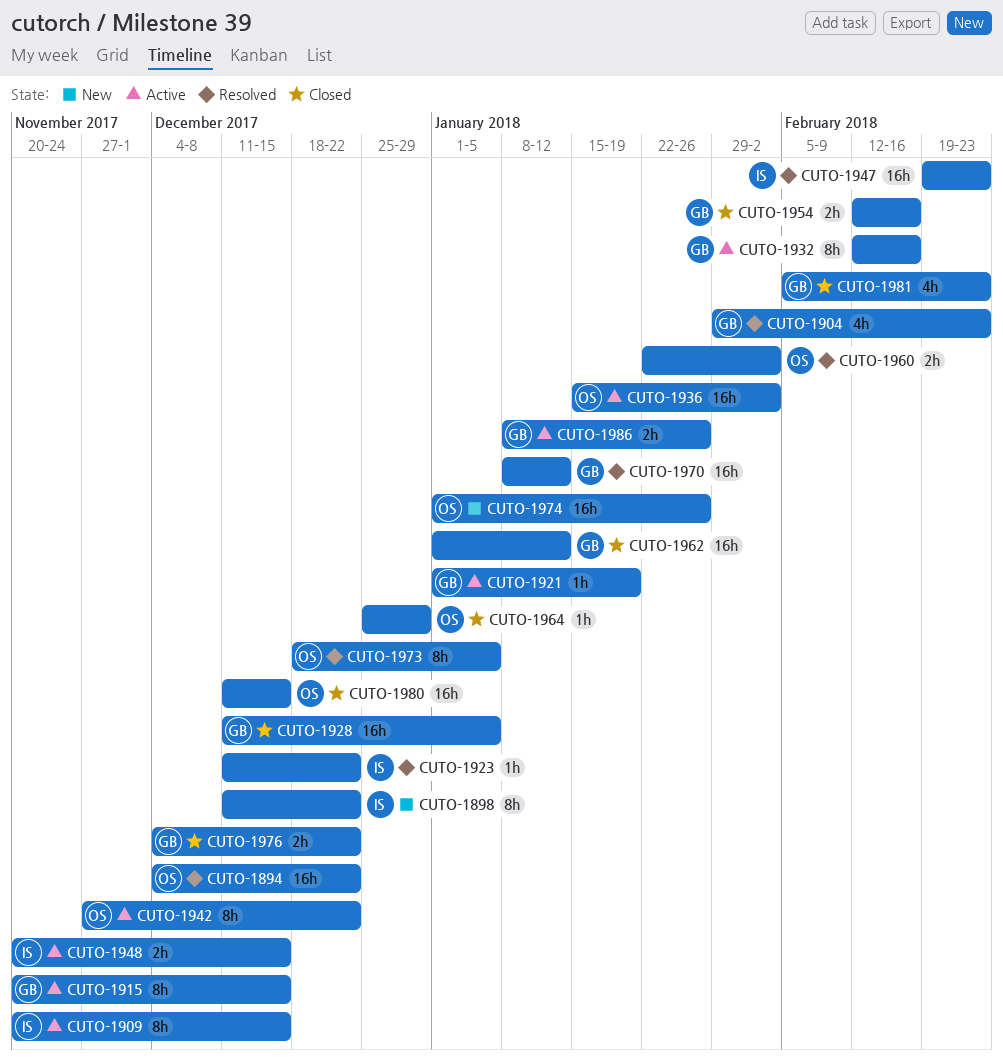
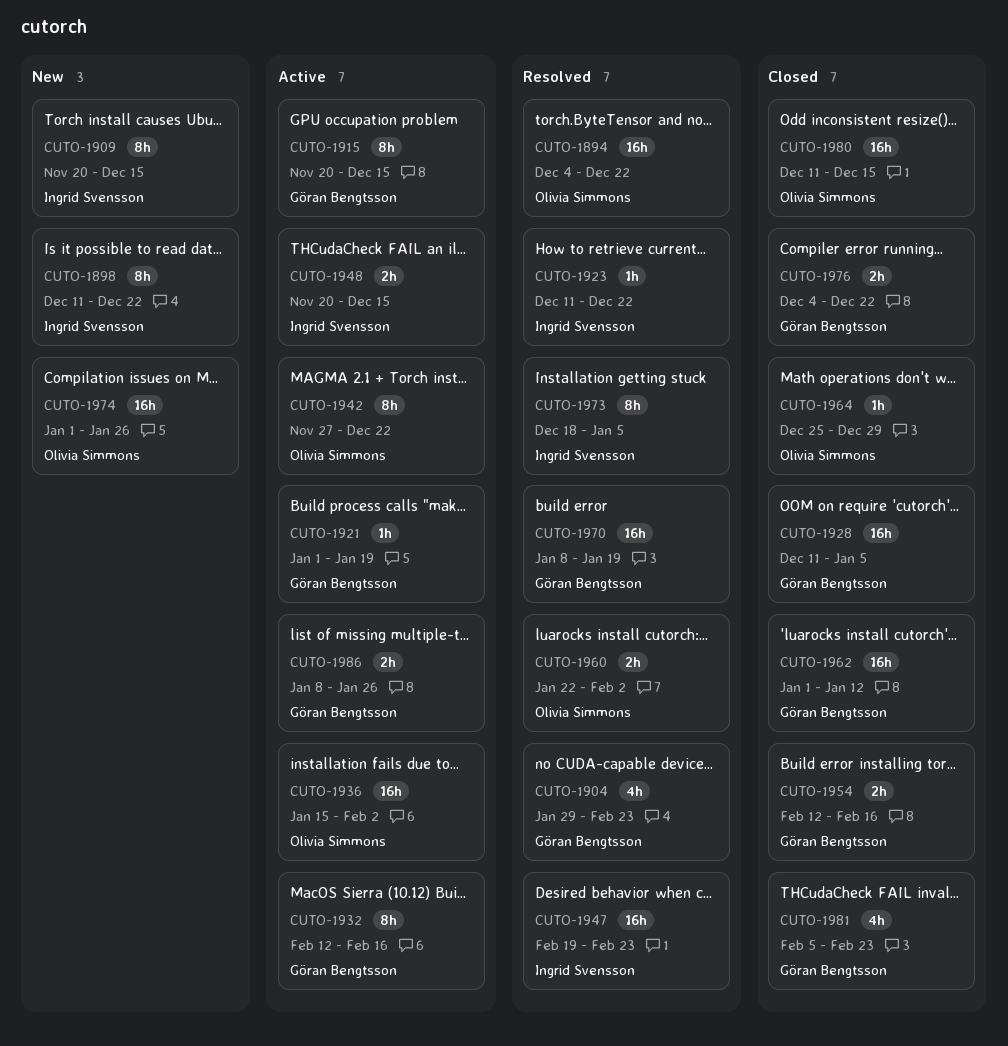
CUTO-1909, status: Active -> New
CUTO-1970, due: Jan 12 -> Jan 19
CUTO-1973, owner: Olivia Simmons -> Ingrid Svensson

